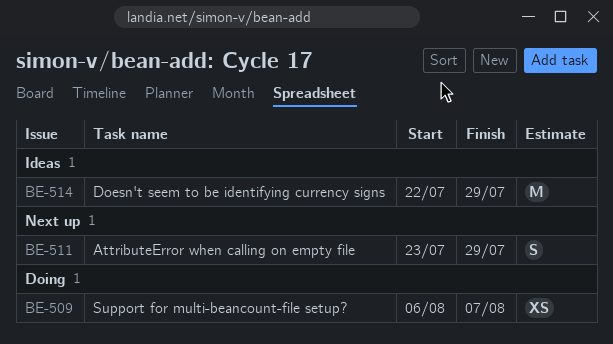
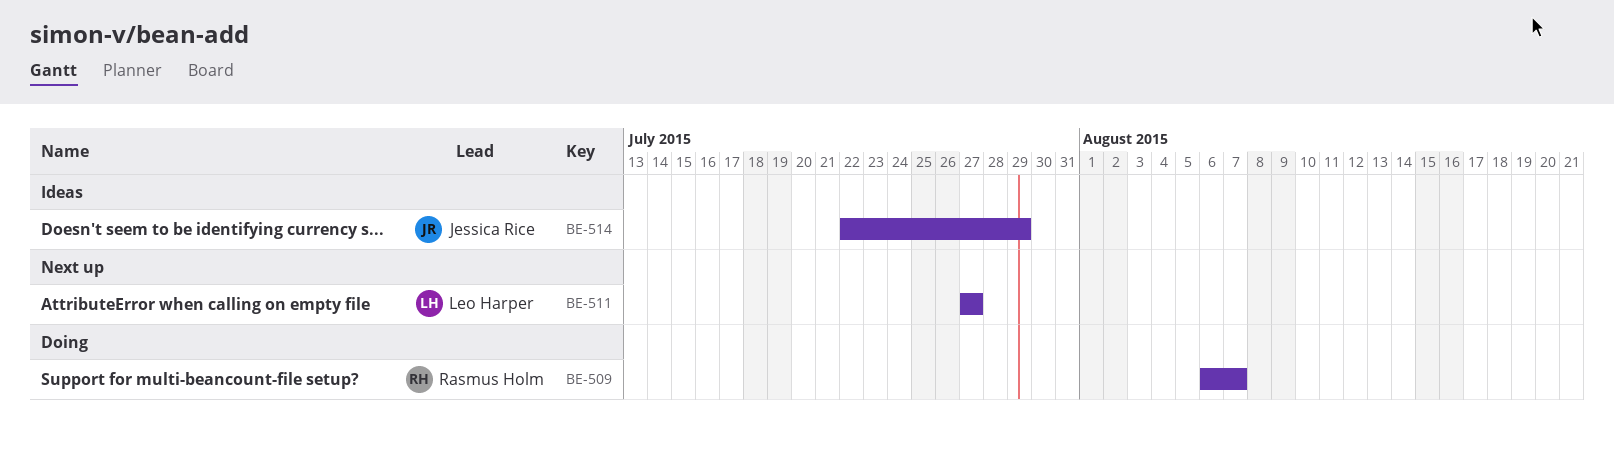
BE-511, start: Jul 23 -> Jul 27
BE-511, due: Jul 29 -> Jul 27

